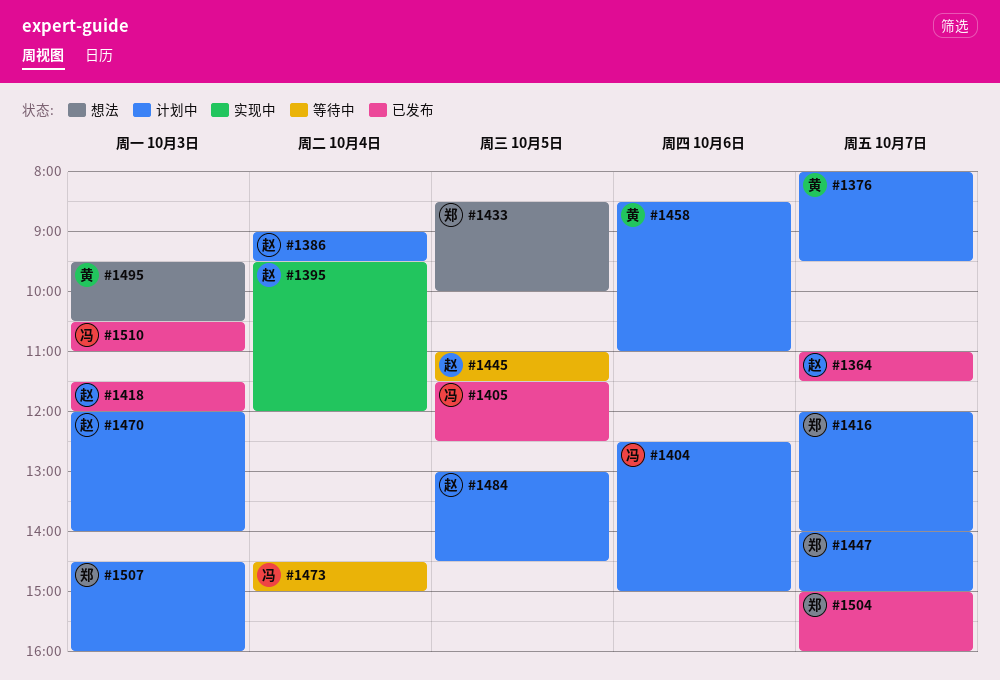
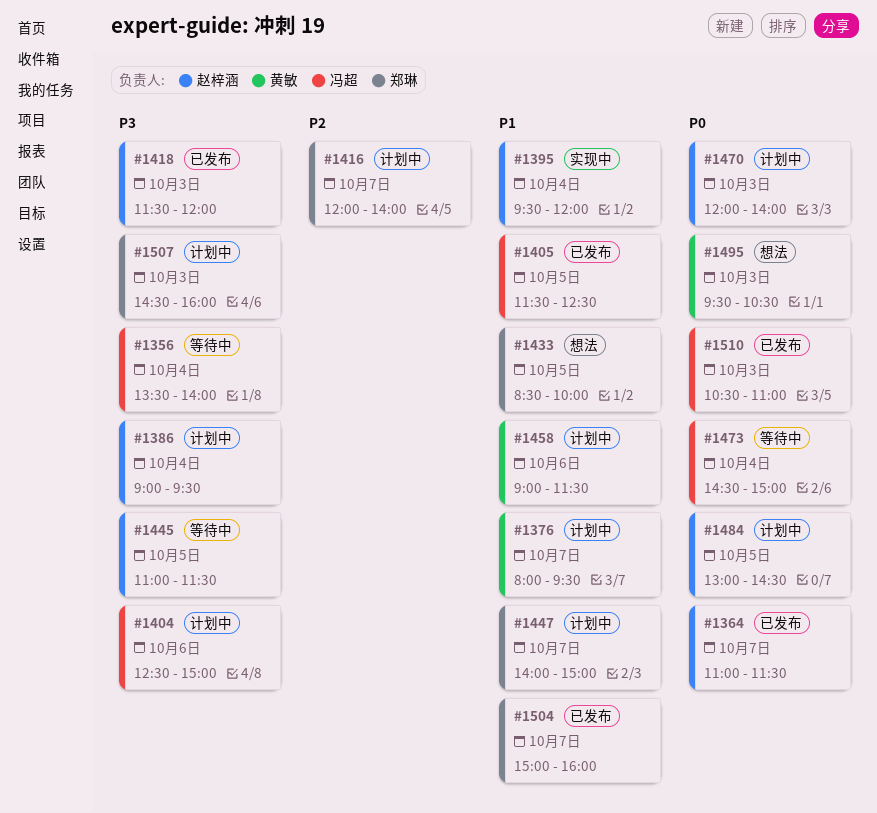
#1356: none -> present
#1458, begins: 08:30 -> 09:00
#1458, ends: 11:00 -> 11:30

